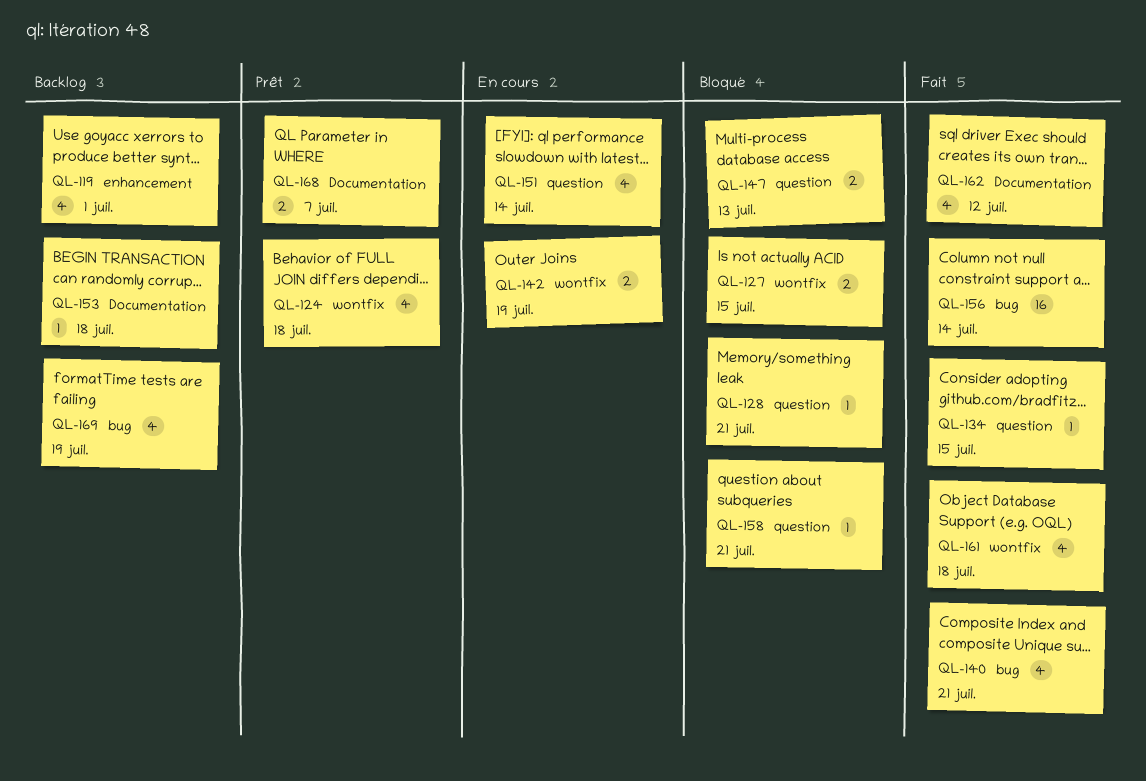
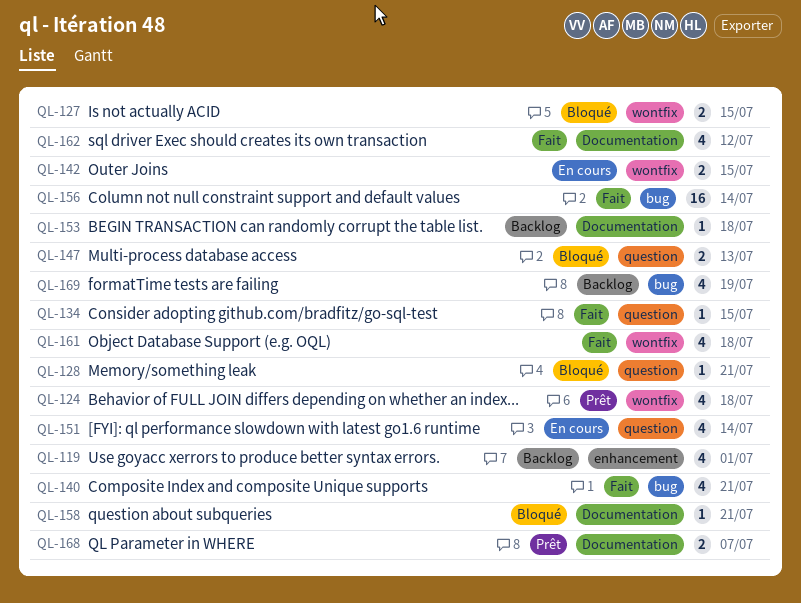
QL-142, due: Jul 19 -> Jul 15
QL-158, label: question -> Documentation

